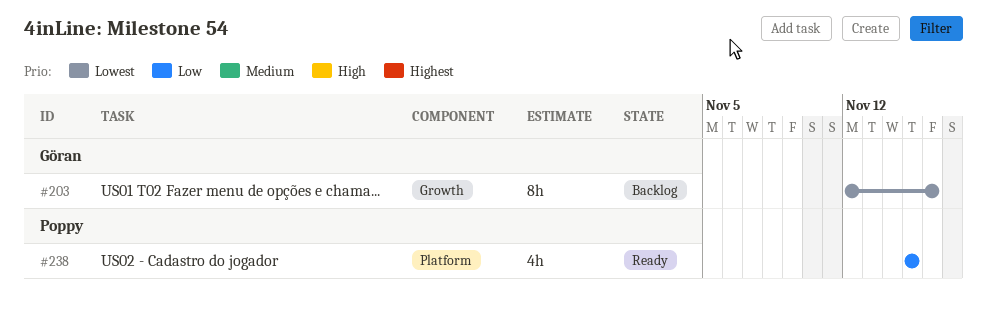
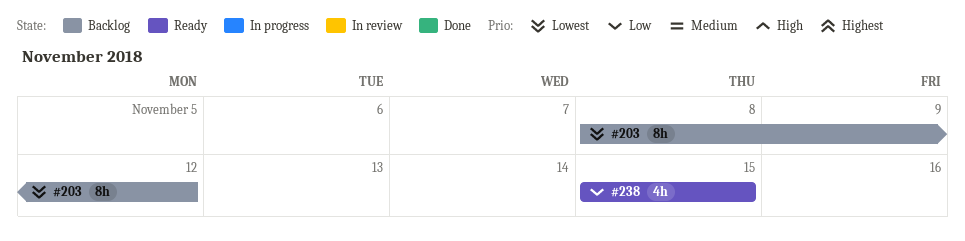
#203, start: Nov 12 -> Nov 8
#203, due: Nov 16 -> Nov 12

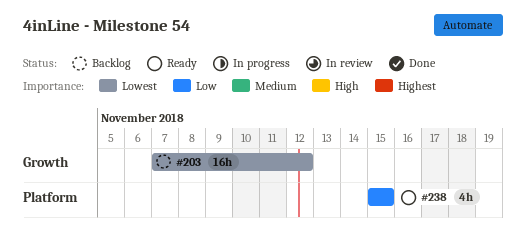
#203, estimate: 8h -> 16h
#203, start: Nov 8 -> Nov 7

